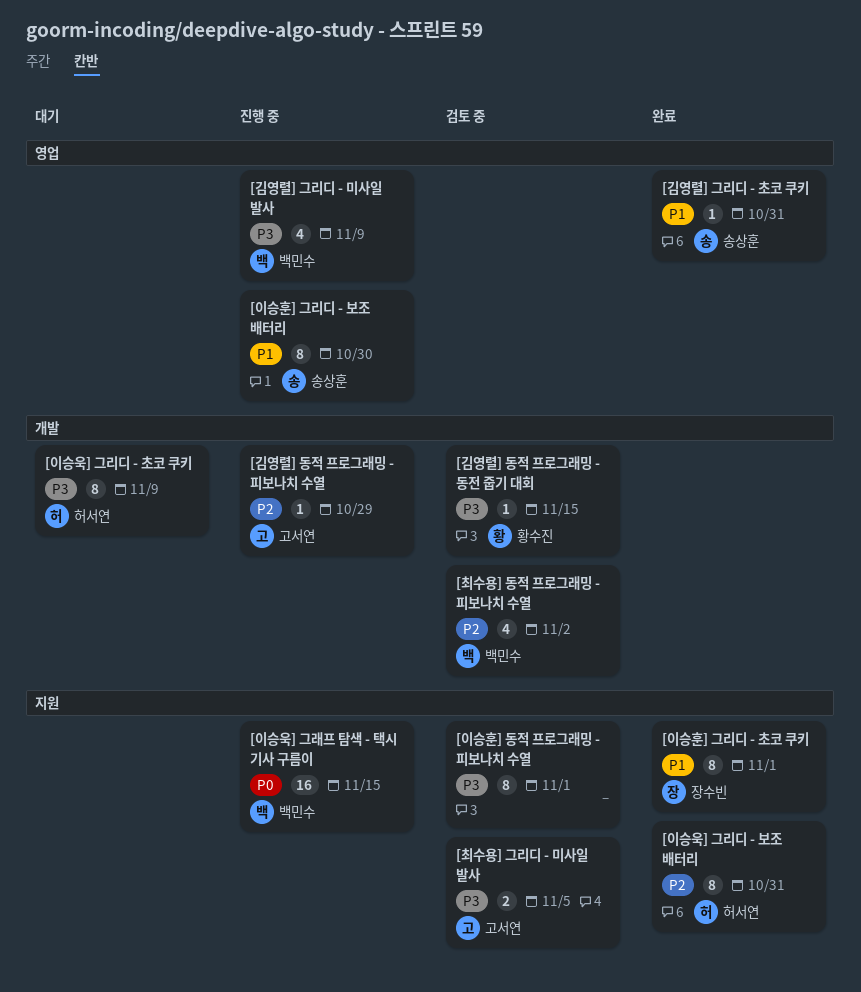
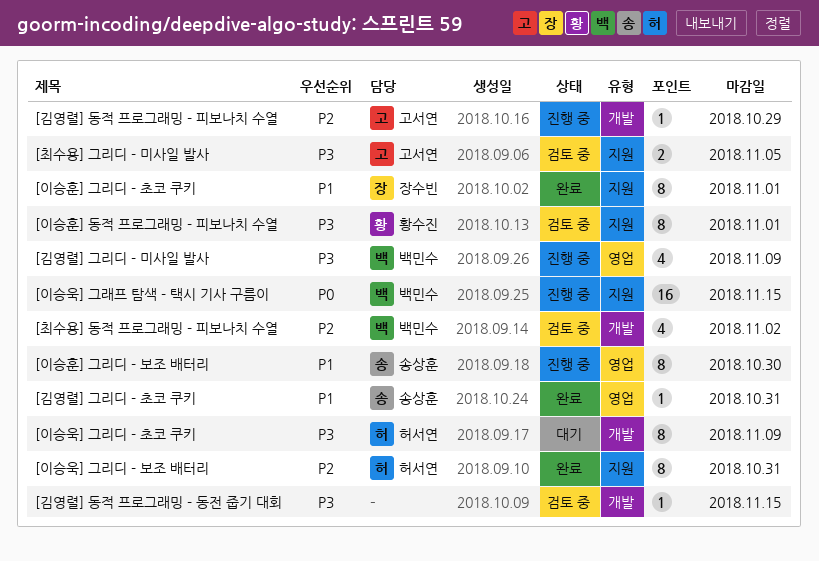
[김영렬] 동적 프로그래밍 - 동전 줍기 대회, owner: 황수진 -> none
[이승훈] 동적 프로그래밍 - 피보나치 수열, owner: none -> 황수진

